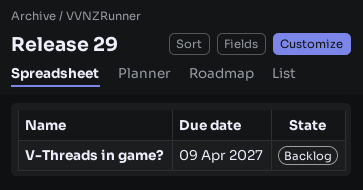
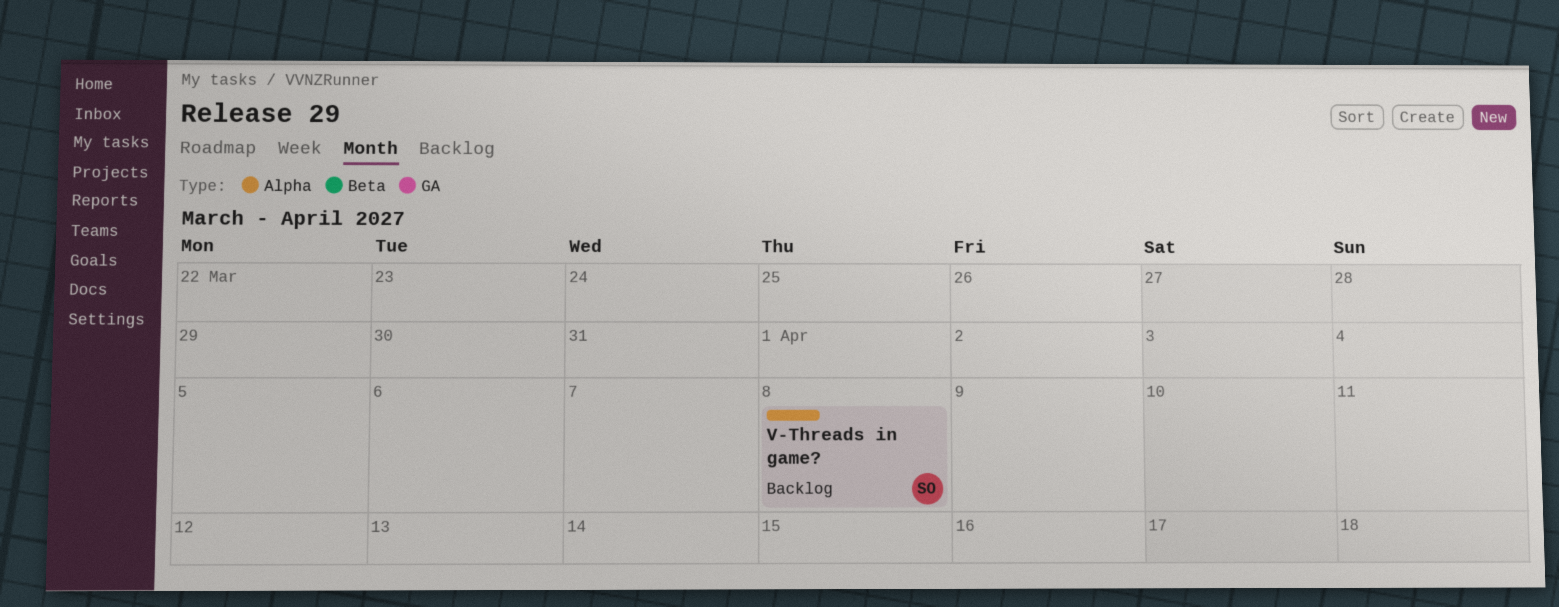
V-Threads in game?, due: Apr 9 -> Apr 8

